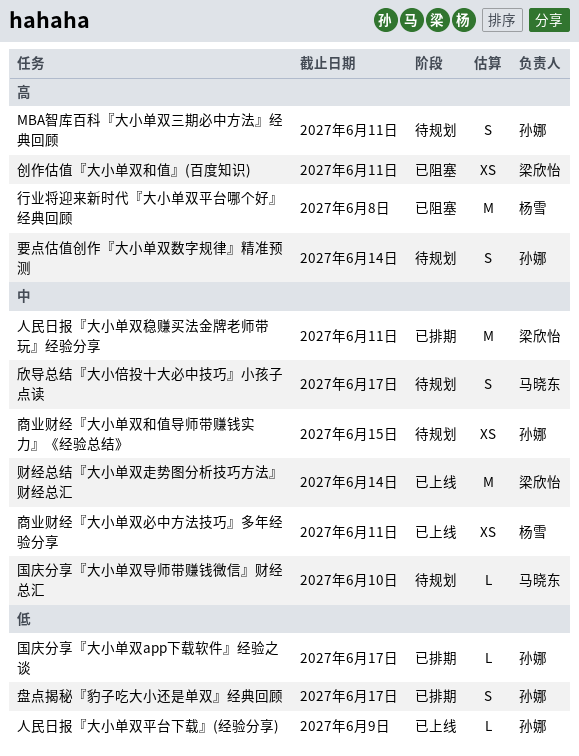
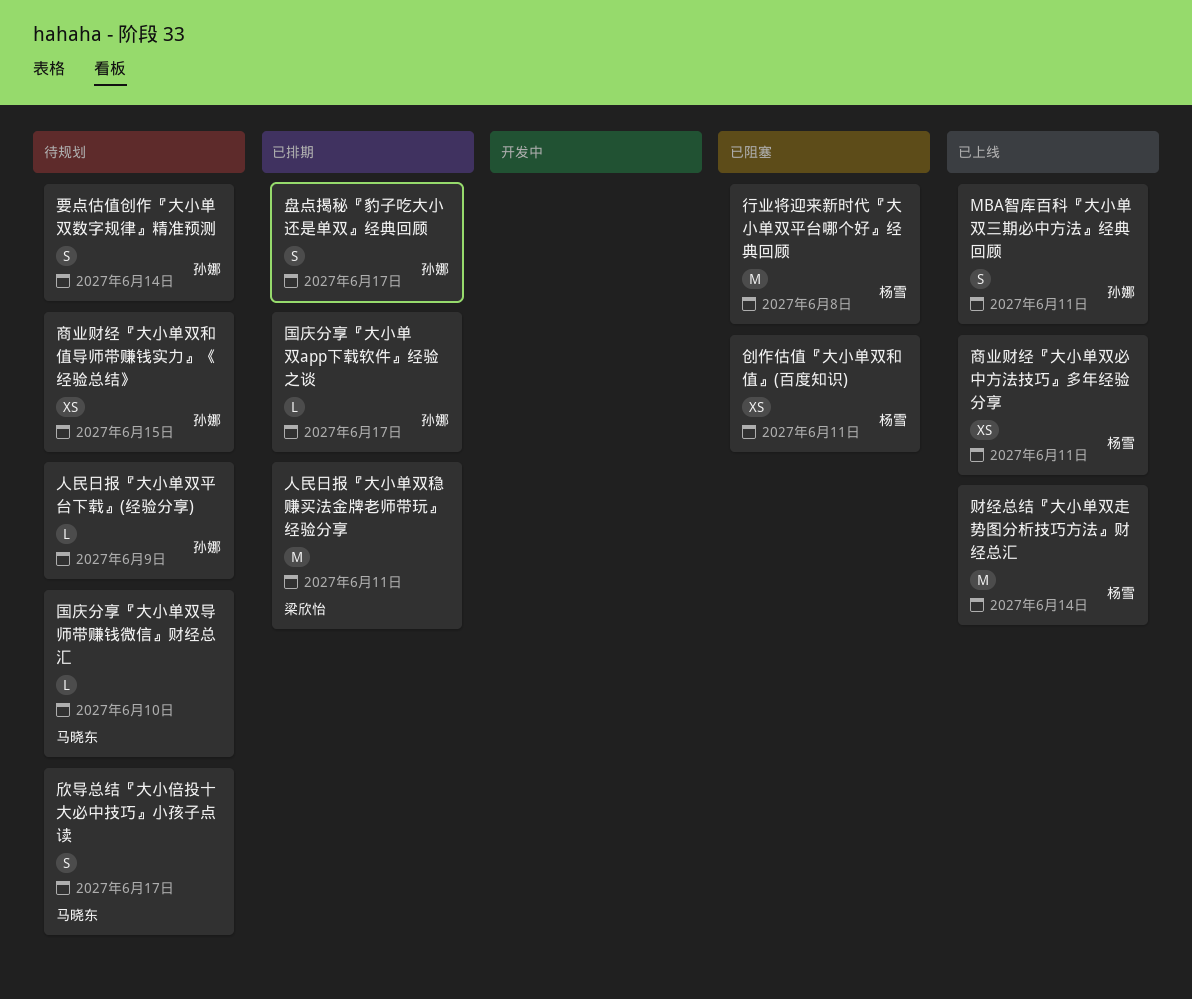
MBA智库百科『大小单双三期必中方法』经典回顾, status: 待规划 -> 已上线
人民日报『大小单双平台下载』(经验分享), status: 已上线 -> 待规划
创作估值『大小单双和值』(百度知识), owner: 梁欣怡 -> 杨雪
财经总结『大小单双走势图分析技巧方法』财经总汇, owner: 梁欣怡 -> 杨雪

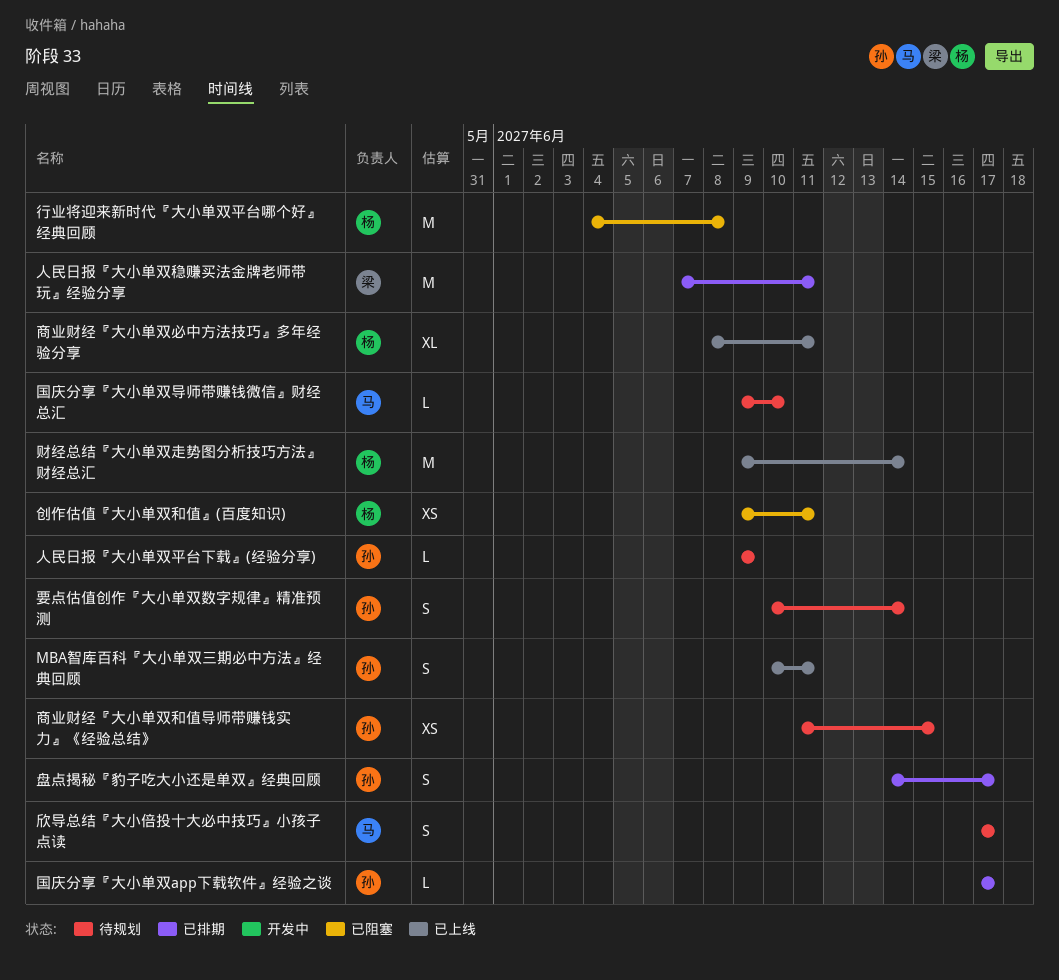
商业财经『大小单双必中方法技巧』多年经验分享, estimate: XS -> XL

